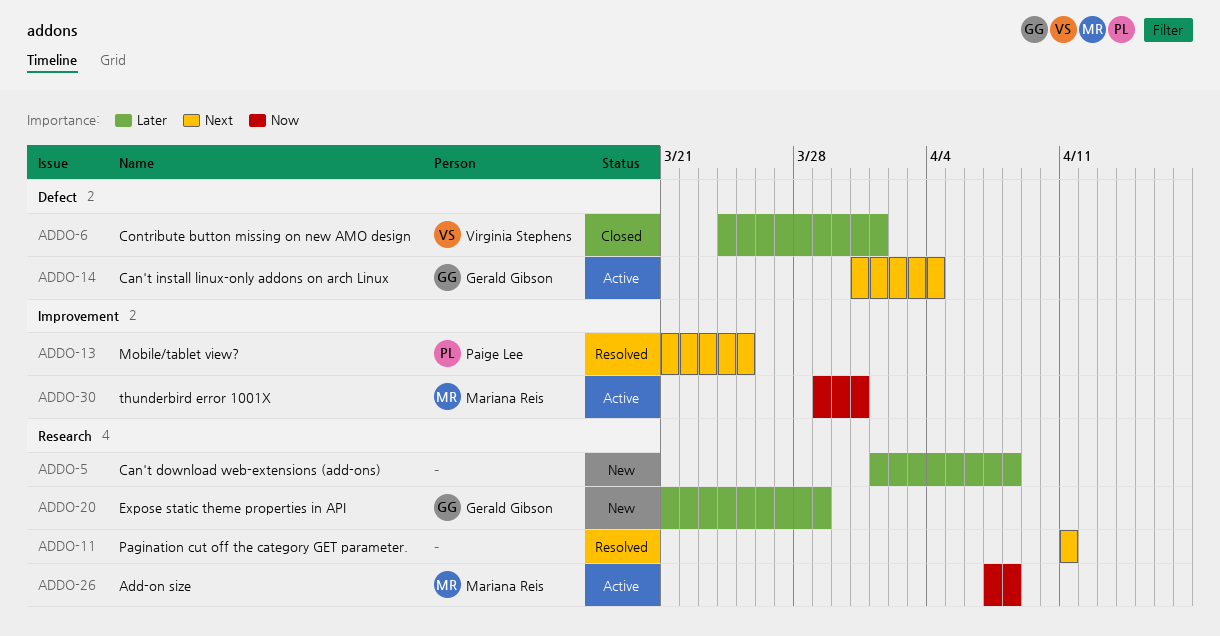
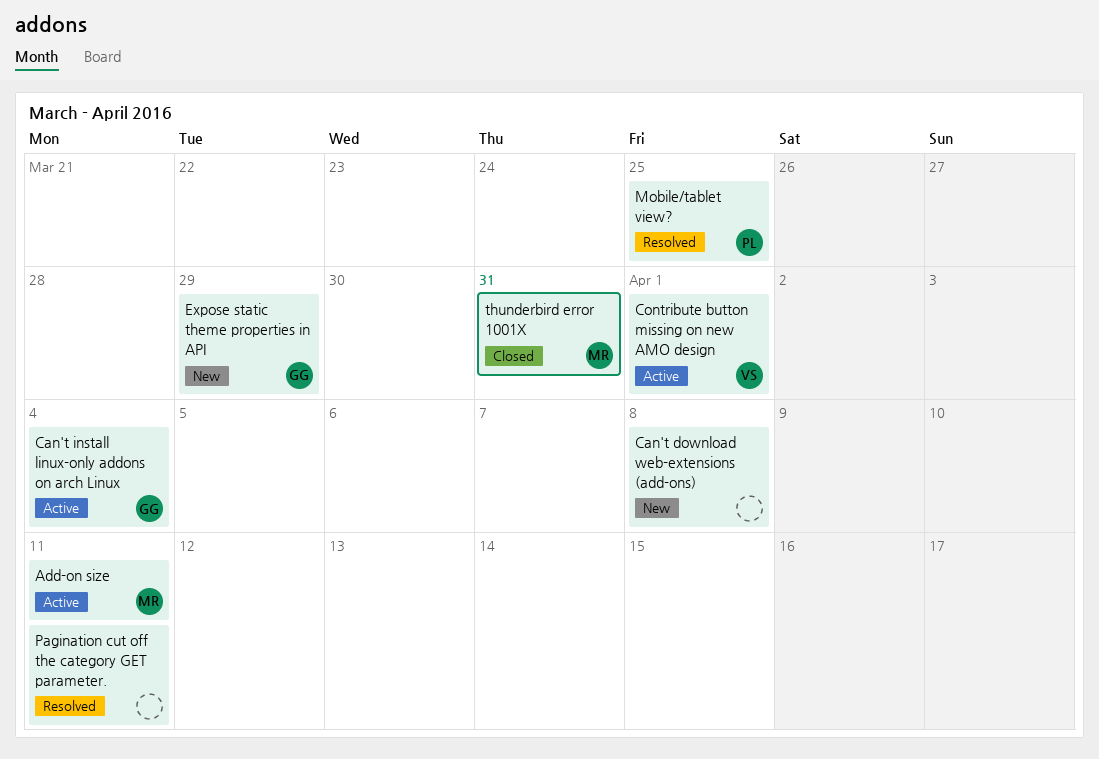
Add-on size, due: Apr 8 -> Apr 11
Contribute button missing on new AMO design, status: Closed -> Active
thunderbird error 1001X, status: Active -> Closed

